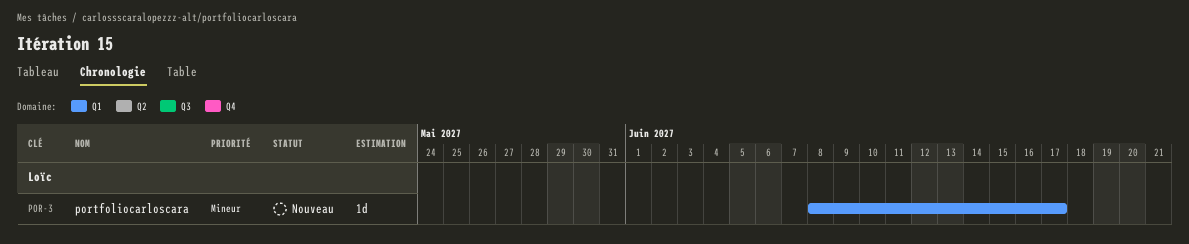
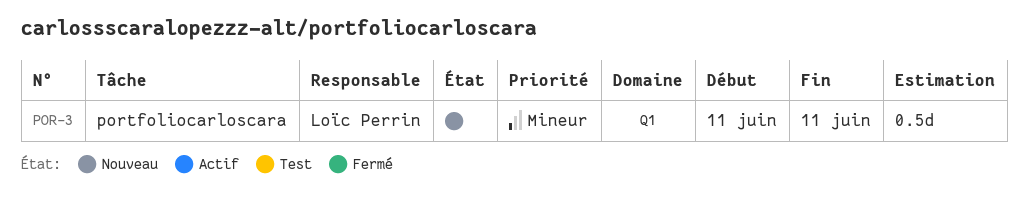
POR-3, estimate: 1d -> 0.5d
POR-3, start: Jun 8 -> Jun 11
POR-3, due: Jun 17 -> Jun 11

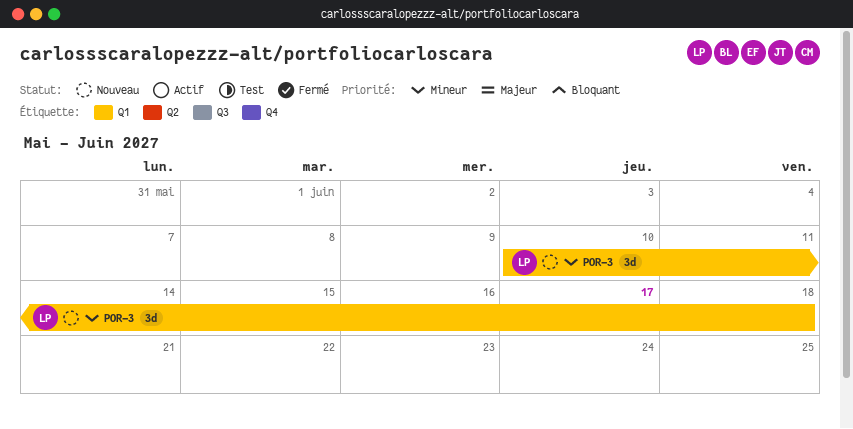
POR-3, estimate: 0.5d -> 3d
POR-3, start: Jun 11 -> Jun 10
POR-3, due: Jun 11 -> Jun 18

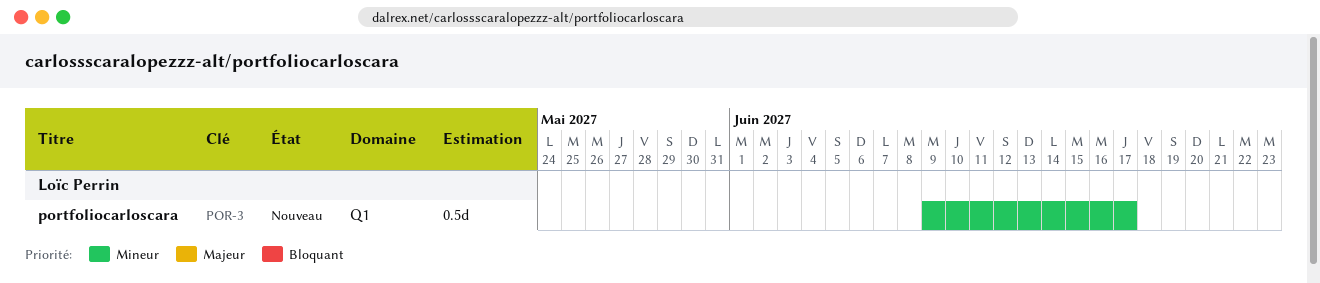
POR-3, estimate: 3d -> 0.5d
POR-3, start: Jun 10 -> Jun 9
POR-3, due: Jun 18 -> Jun 17

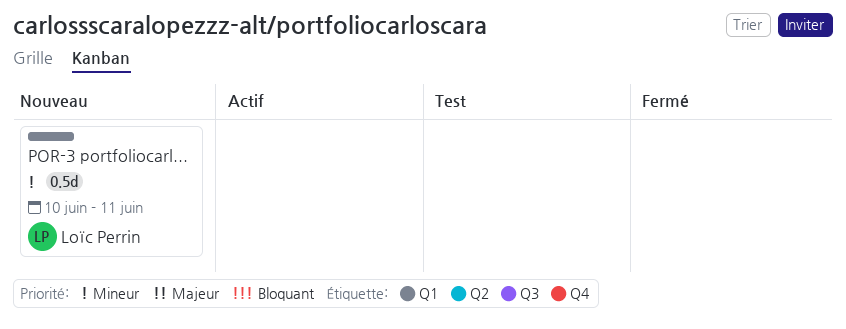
POR-3, start: Jun 9 -> Jun 10
POR-3, due: Jun 17 -> Jun 11

